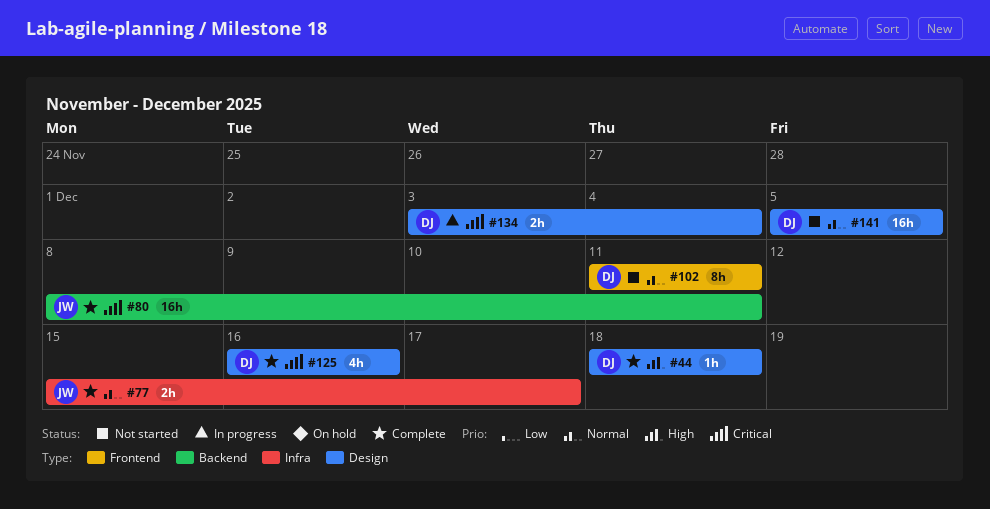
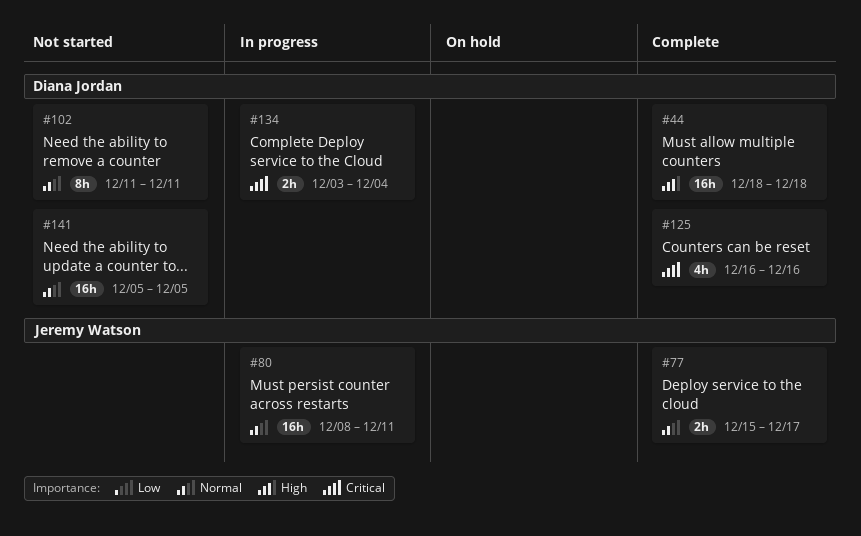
#44, estimate: 1h -> 16h
#80, status: Complete -> In progress
#80, priority: Critical -> Normal

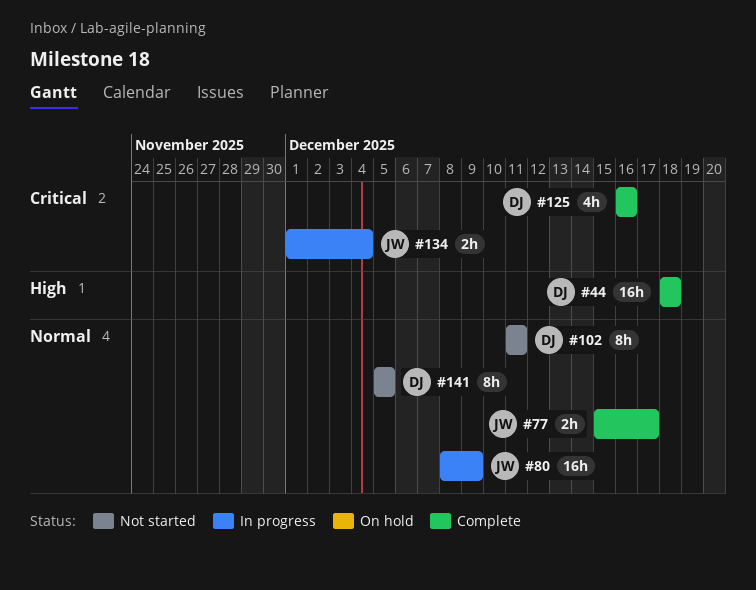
#80, due: Dec 11 -> Dec 9
#134, owner: Diana Jordan -> Jeremy Watson
#134, start: Dec 3 -> Dec 1
#141, estimate: 16h -> 8h

